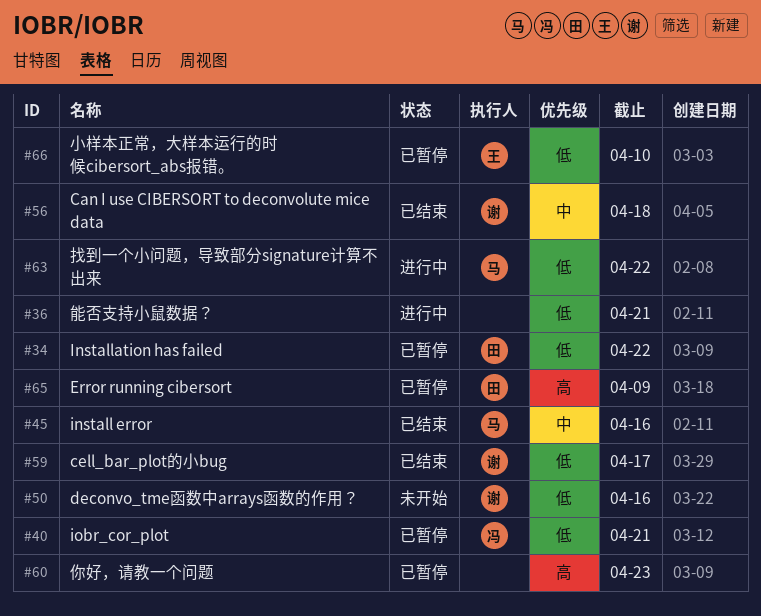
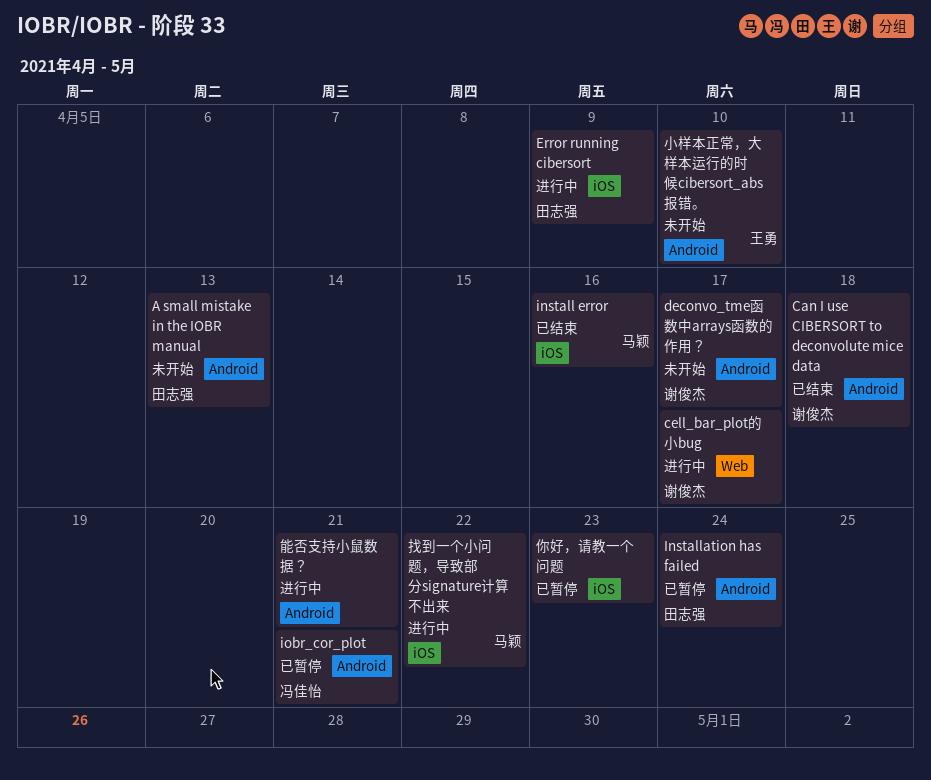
A small mistake in the IOBR manual: none -> present
cell_bar_plot的小bug, status: 已结束 -> 进行中
deconvo_tme函数中arrays函数的作用？, due: Apr 16 -> Apr 17
Error running cibersort, status: 已暂停 -> 进行中
Installation has failed, due: Apr 22 -> Apr 24
小样本正常，大样本运行的时候cibersort_abs报错。, status: 已暂停 -> 未开始

